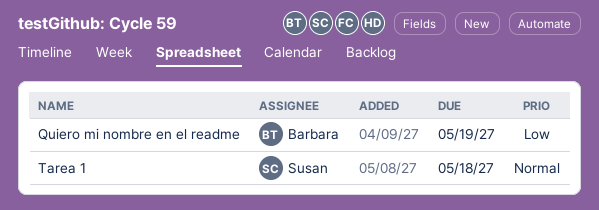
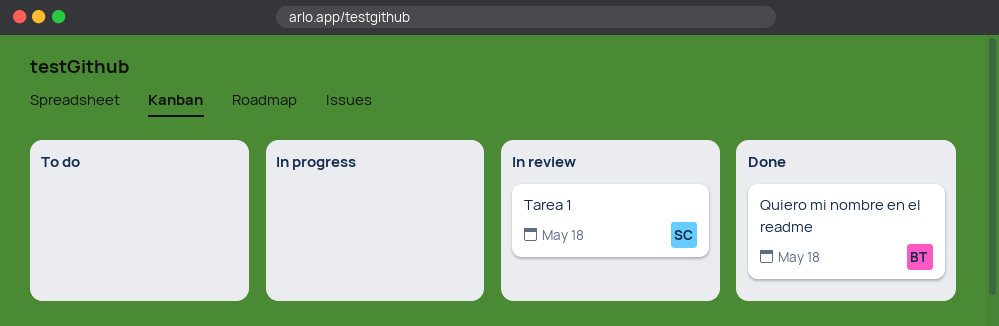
Quiero mi nombre en el readme, due: May 19 -> May 18

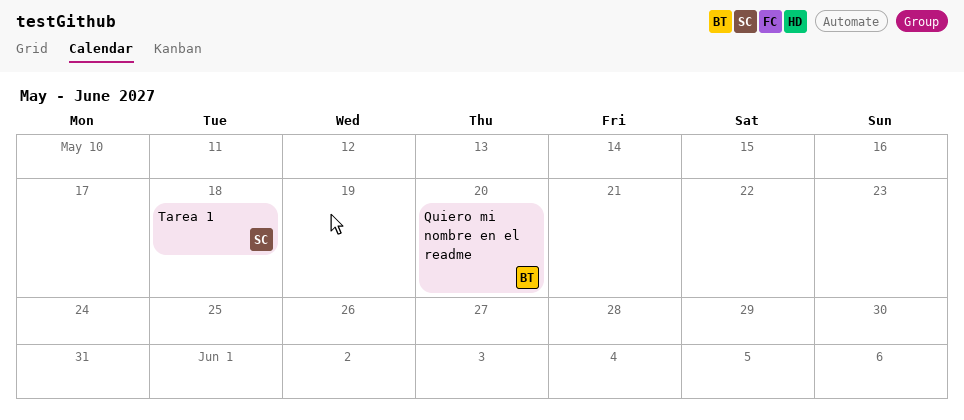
Quiero mi nombre en el readme, due: May 18 -> May 20

